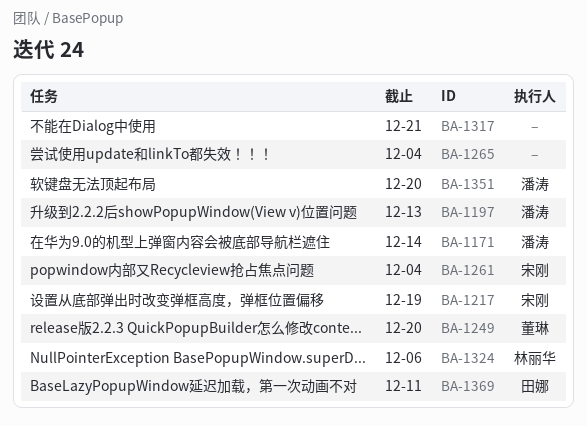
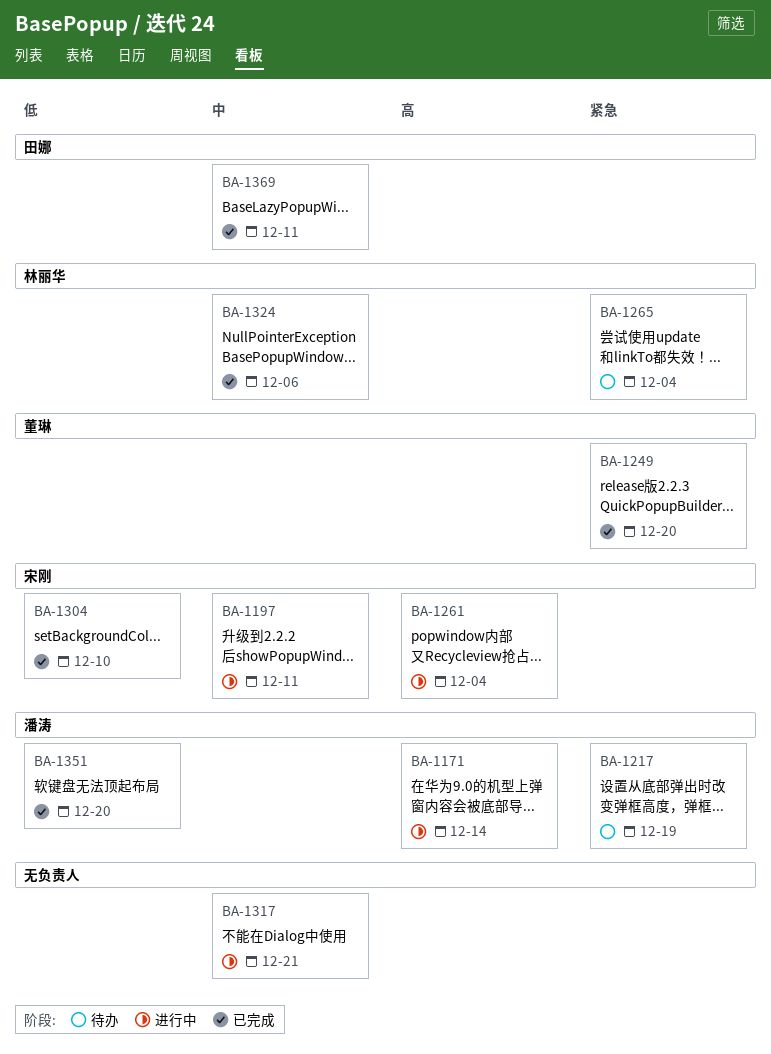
BA-1197, owner: 潘涛 -> 宋刚
BA-1197, due: Dec 13 -> Dec 11
BA-1217, owner: 宋刚 -> 潘涛
BA-1265, owner: none -> 林丽华
BA-1304: none -> present

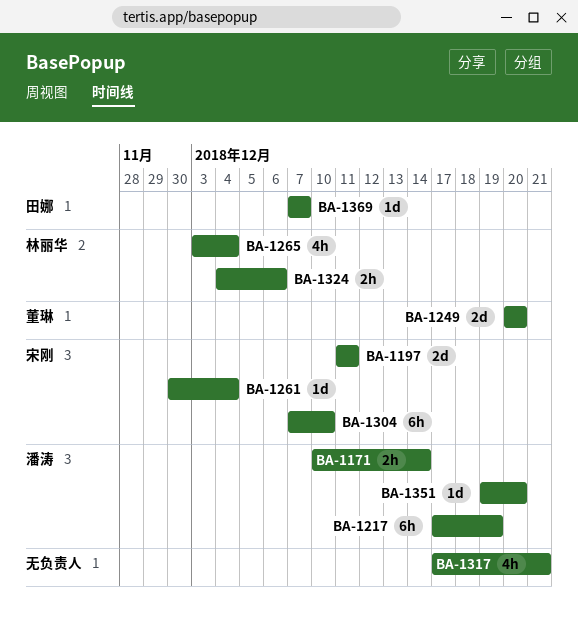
BA-1369, due: Dec 11 -> Dec 7

